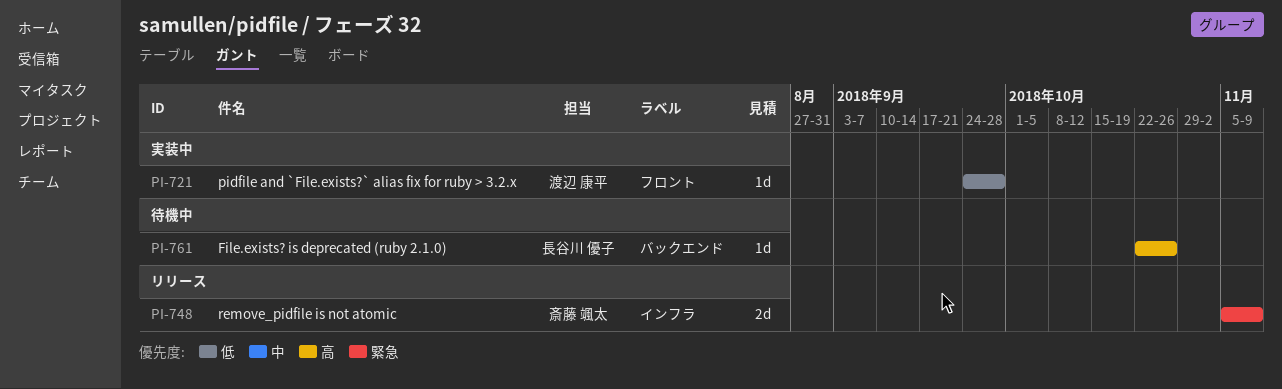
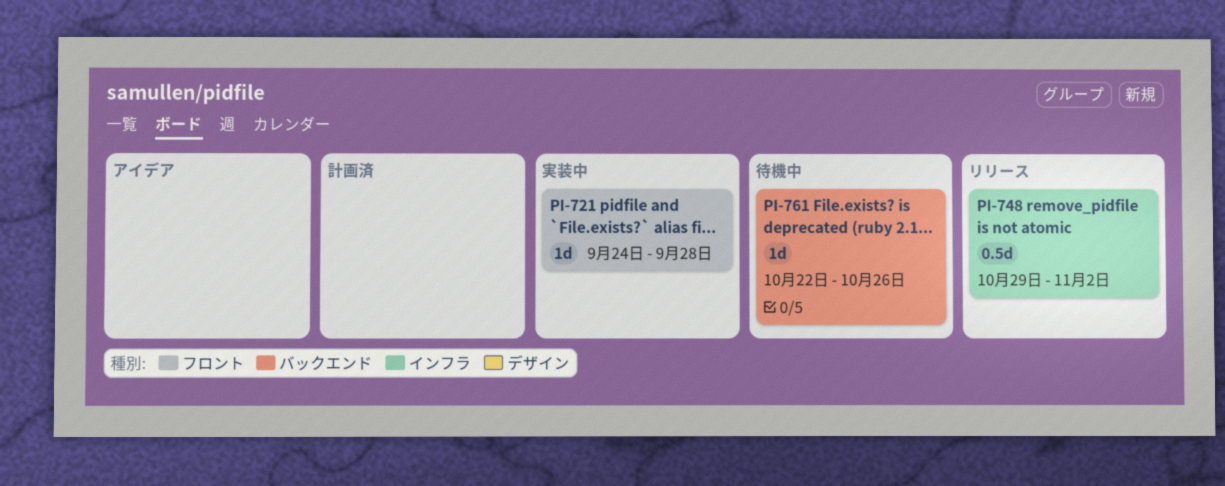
PI-748, estimate: 2d -> 0.5d
PI-748, start: Nov 5 -> Oct 29
PI-748, due: Nov 9 -> Nov 2

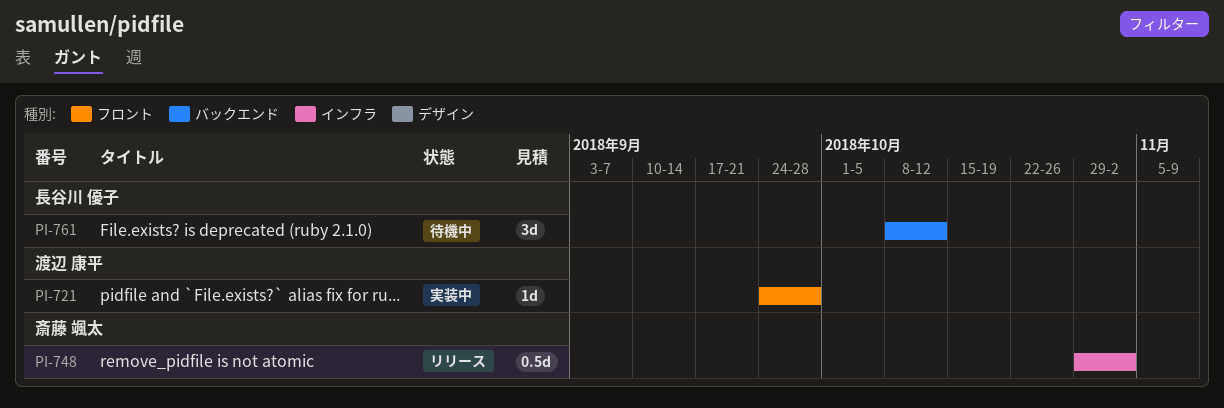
PI-761, estimate: 1d -> 3d
PI-761, start: Oct 22 -> Oct 8
PI-761, due: Oct 26 -> Oct 12

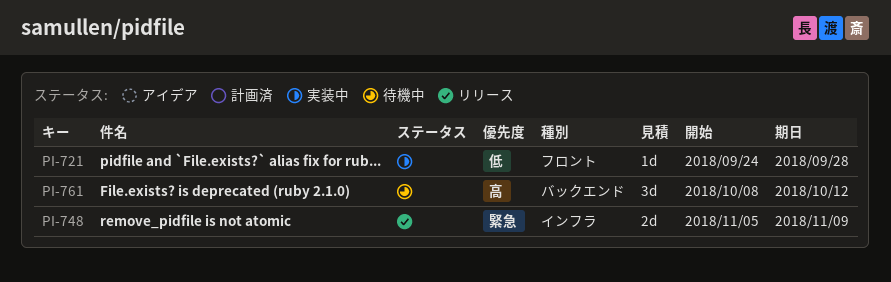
PI-748, estimate: 0.5d -> 2d
PI-748, start: Oct 29 -> Nov 5
PI-748, due: Nov 2 -> Nov 9

